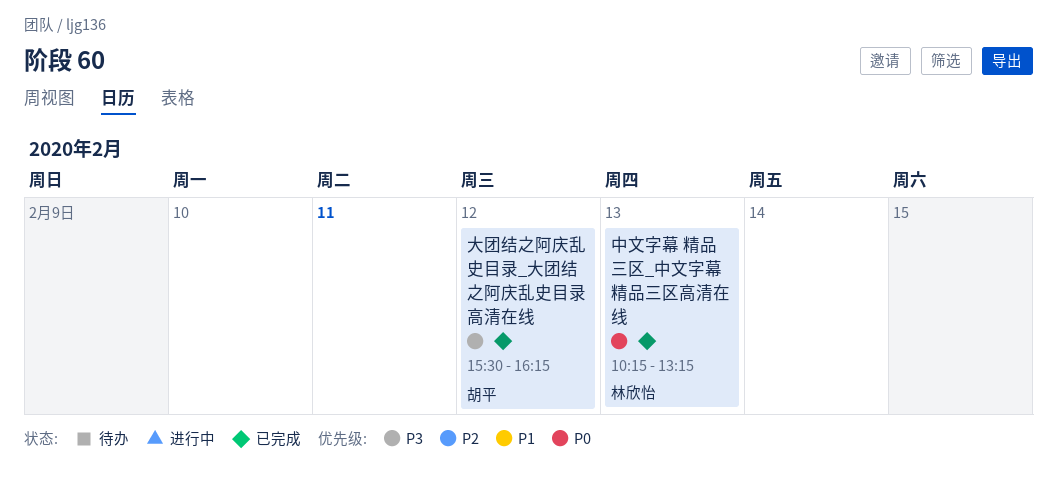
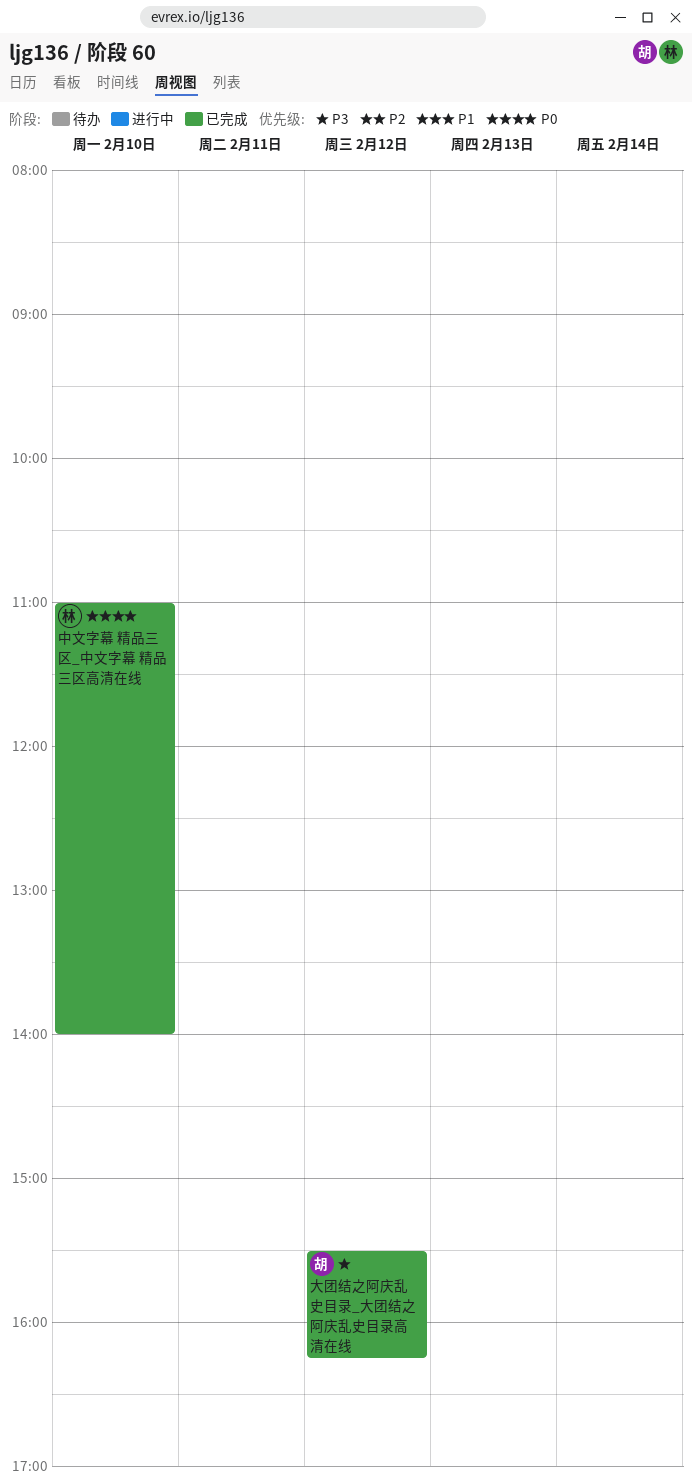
中文字幕 精品三区_中文字幕 精品三区高清在线, day: Feb 13 -> Feb 10
中文字幕 精品三区_中文字幕 精品三区高清在线, begins: 10:15 -> 11:00
中文字幕 精品三区_中文字幕 精品三区高清在线, ends: 13:15 -> 14:00

